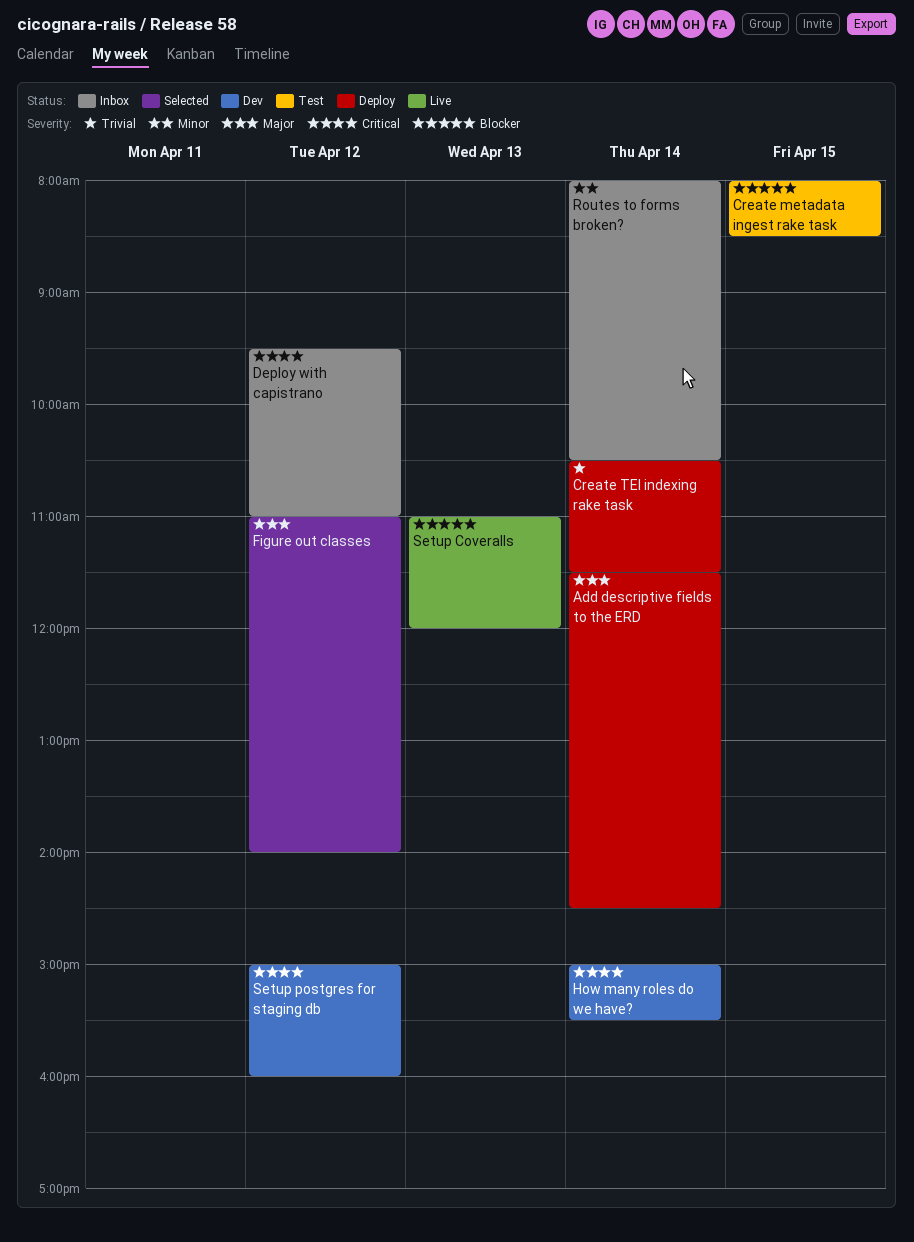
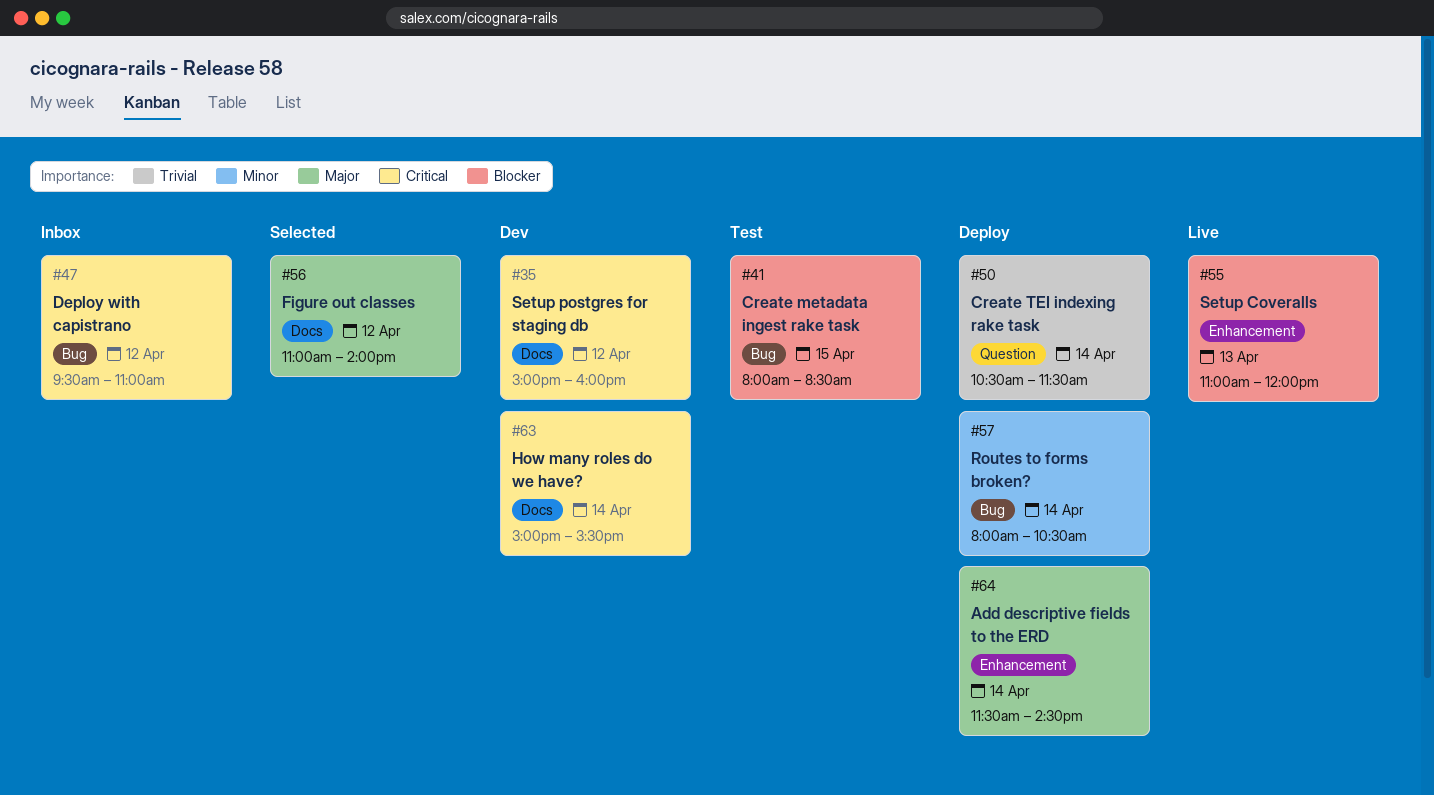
Routes to forms broken?, status: Inbox -> Deploy

